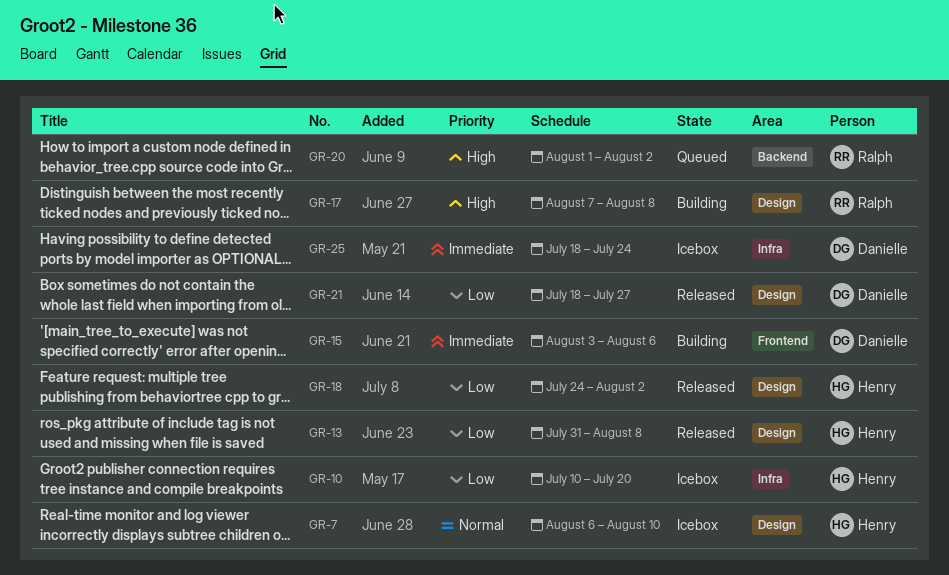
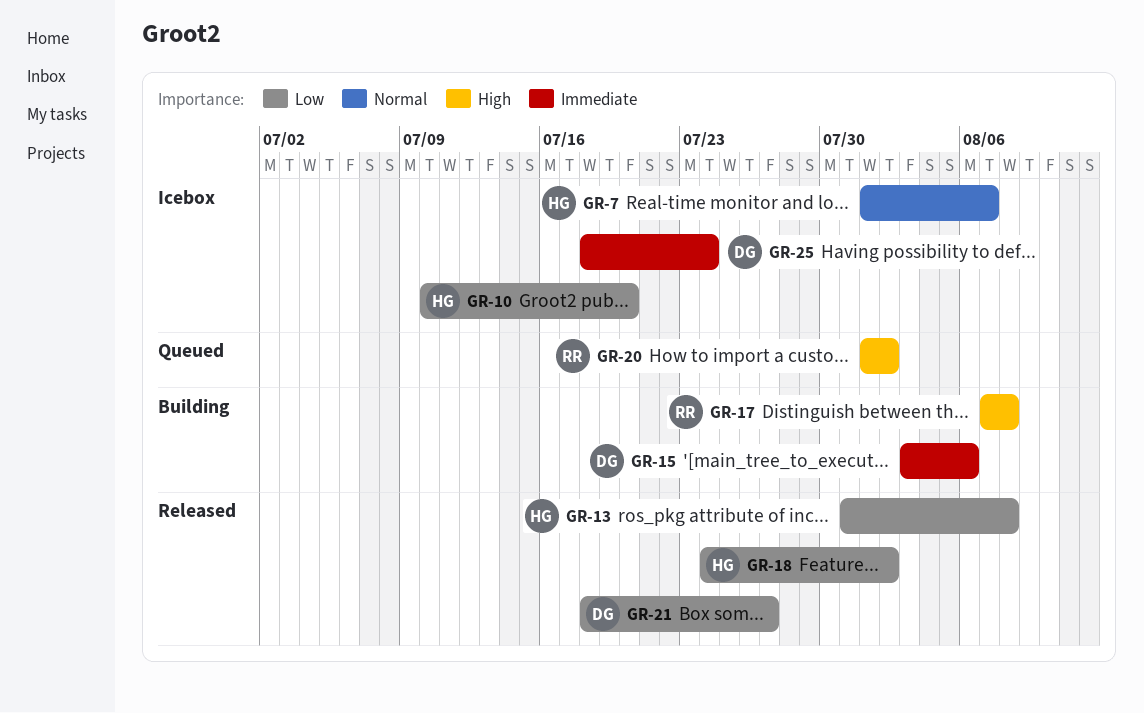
GR-7, start: Aug 6 -> Aug 1
GR-7, due: Aug 10 -> Aug 7

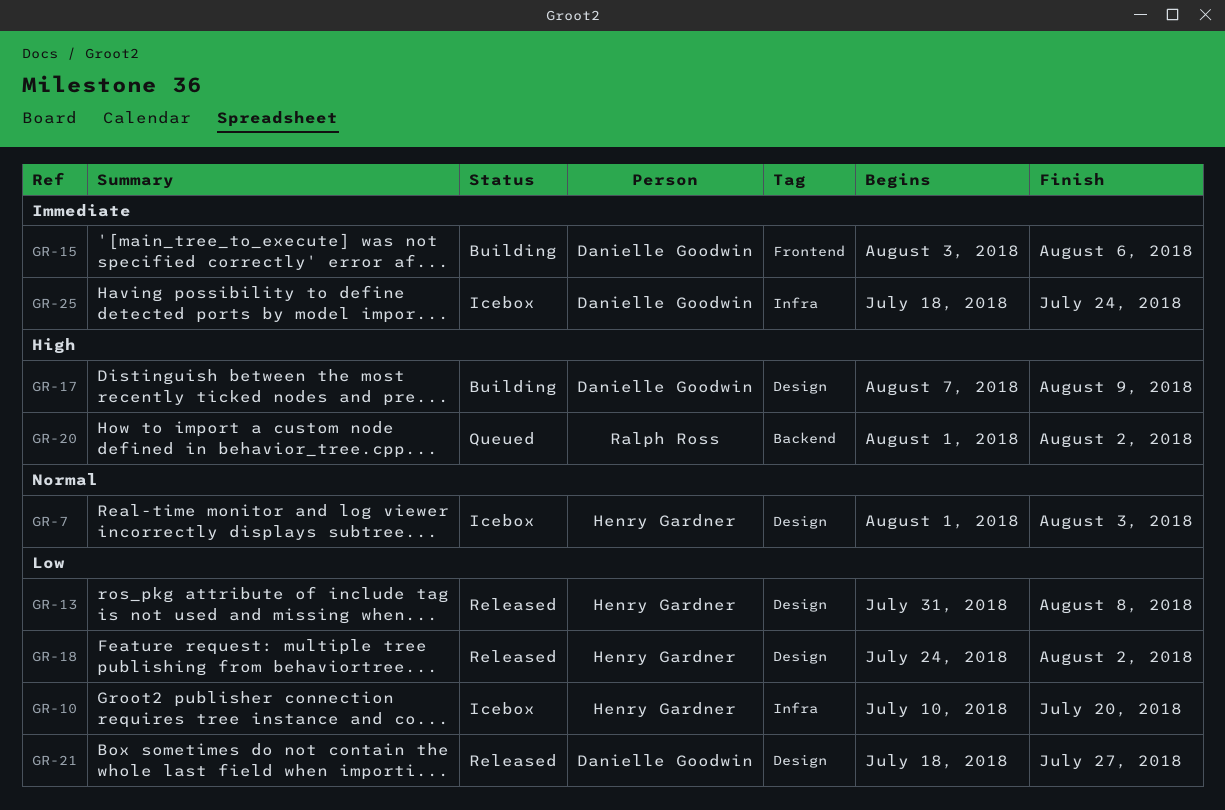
GR-7, due: Aug 7 -> Aug 3
GR-17, owner: Ralph Ross -> Danielle Goodwin
GR-17, due: Aug 8 -> Aug 9

